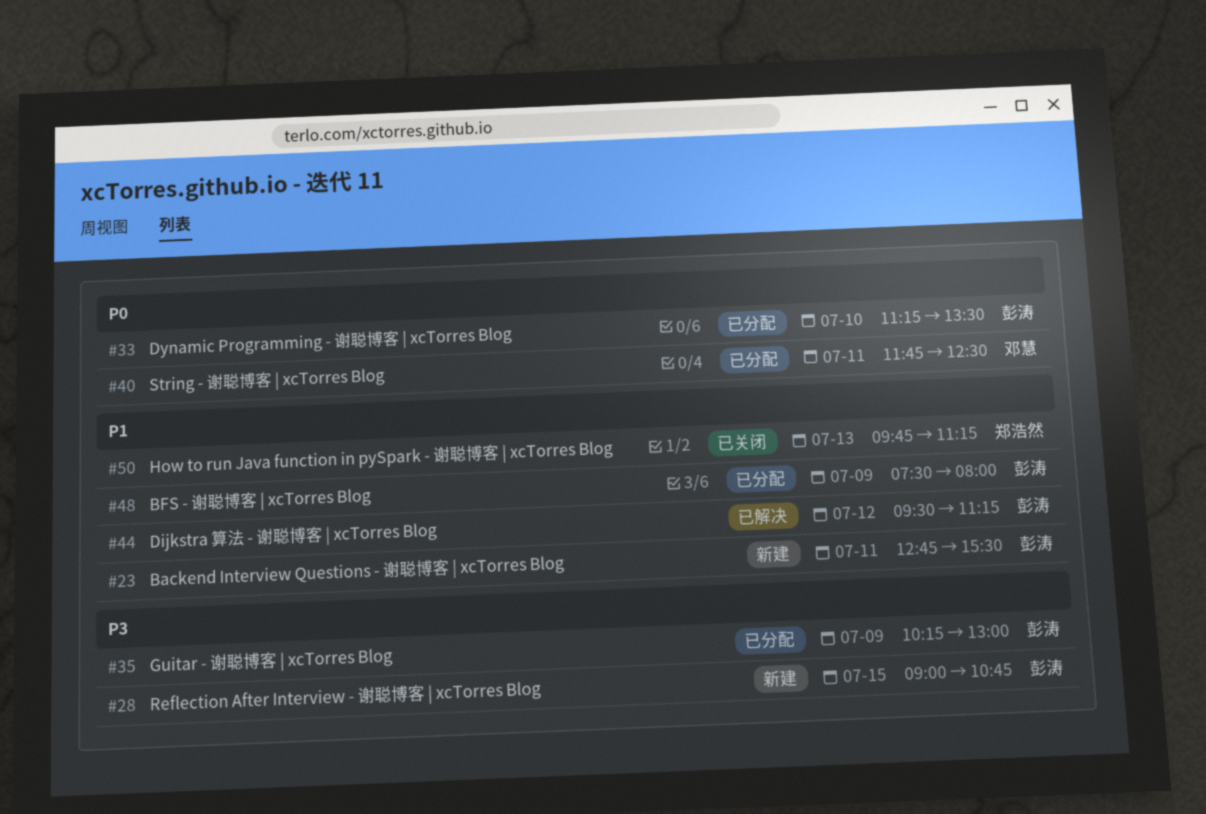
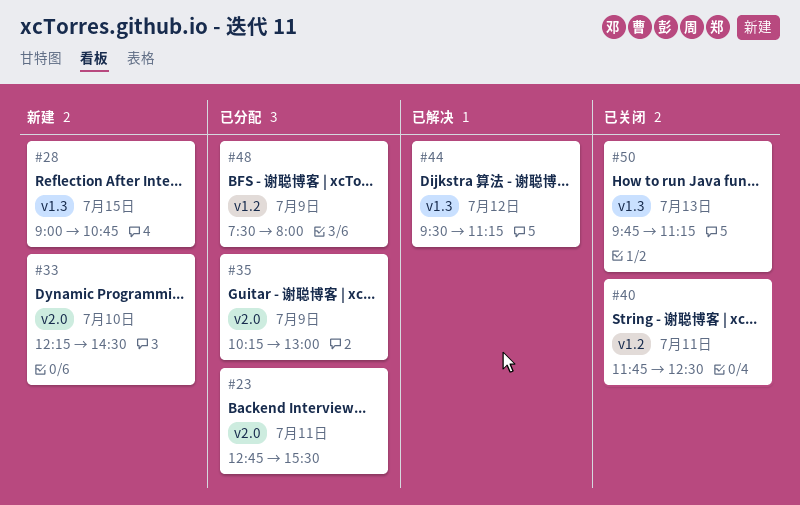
#23, status: 新建 -> 已分配
#33, status: 已分配 -> 新建
#33, begins: 11:15 -> 12:15
#33, ends: 13:30 -> 14:30
#40, status: 已分配 -> 已关闭

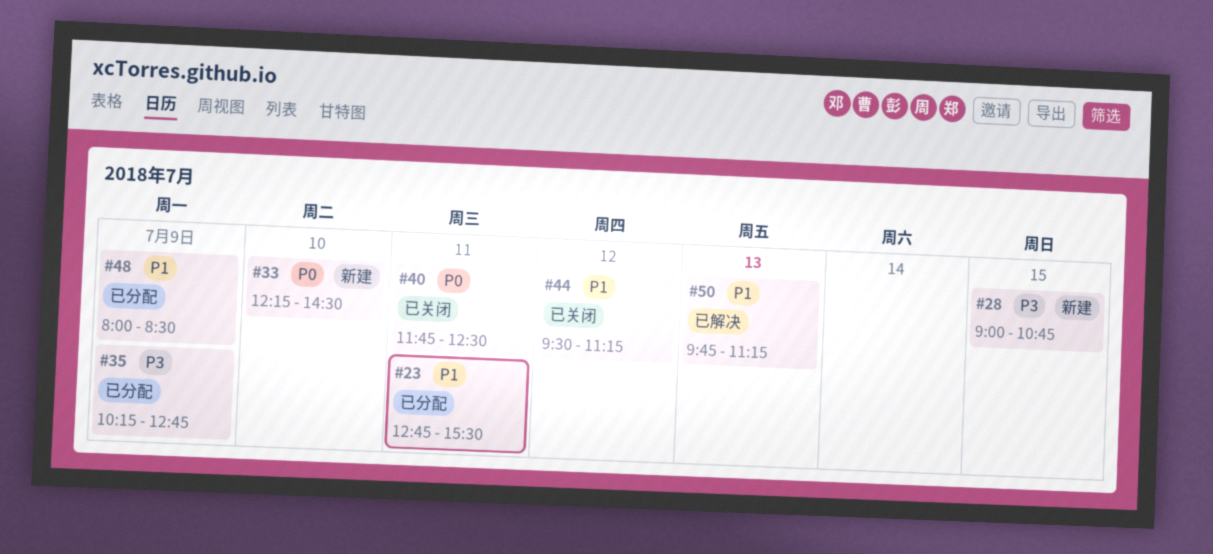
#35, ends: 13:00 -> 12:45
#44, status: 已解决 -> 已关闭
#48, begins: 07:30 -> 08:00
#48, ends: 08:00 -> 08:30
#50, status: 已关闭 -> 已解决

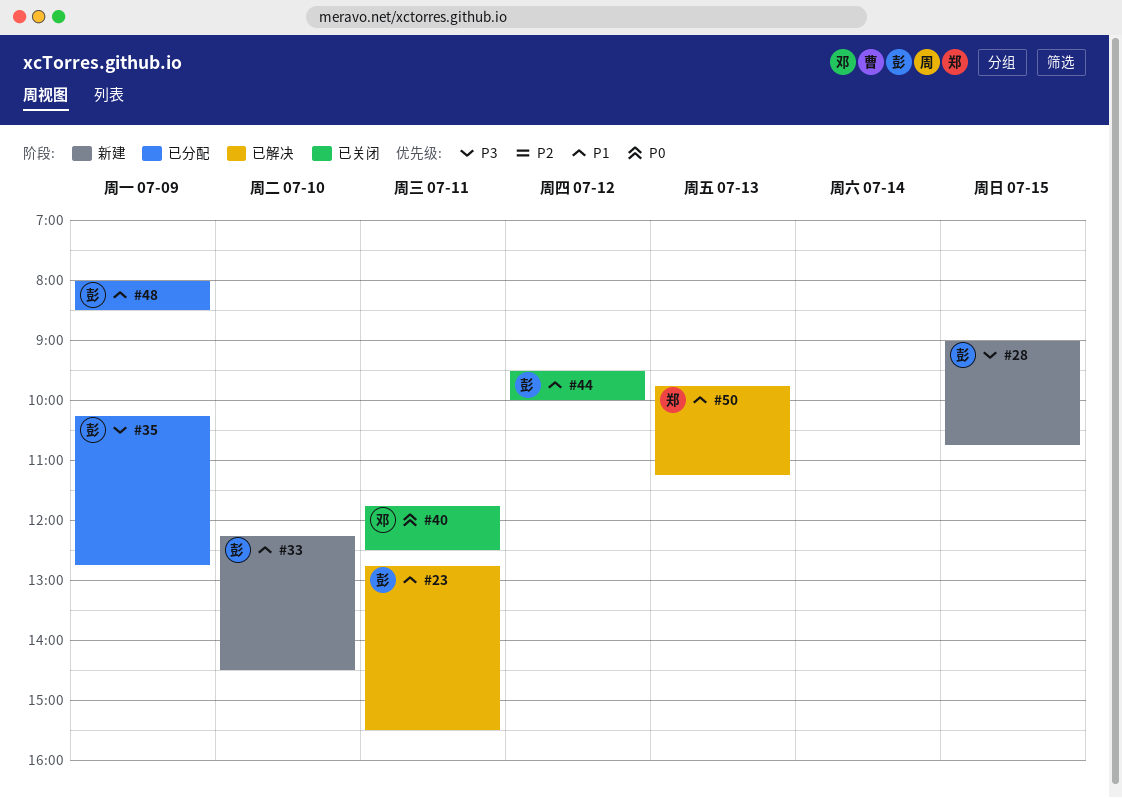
#23, status: 已分配 -> 已解决
#33, priority: P0 -> P1
#44, ends: 11:15 -> 10:00

